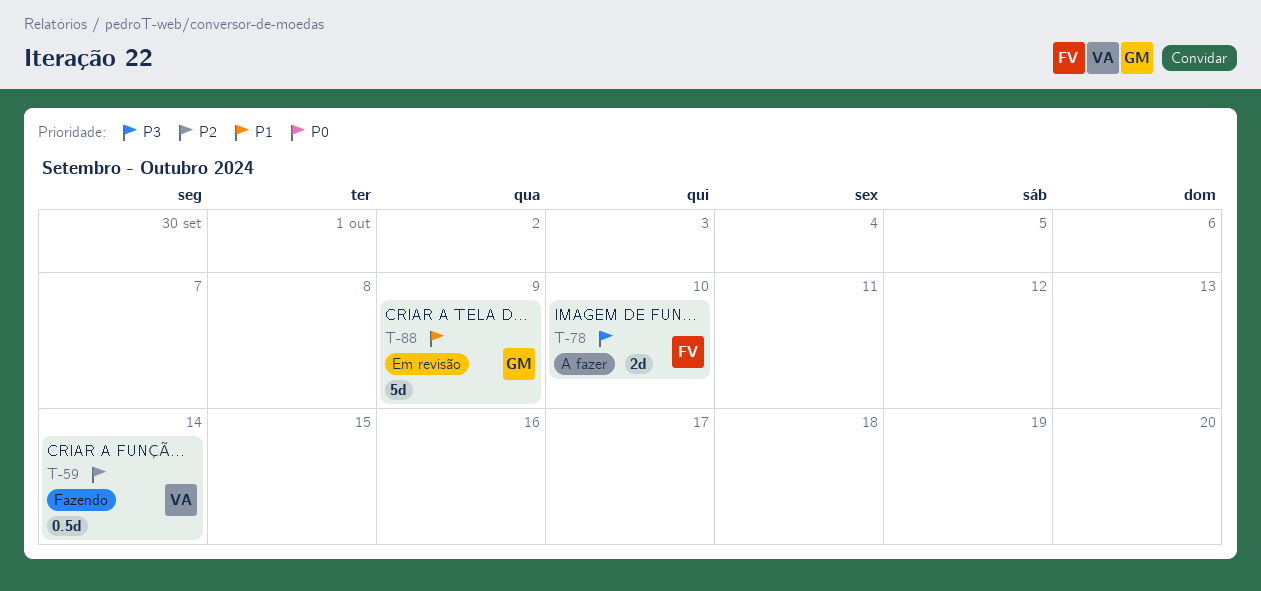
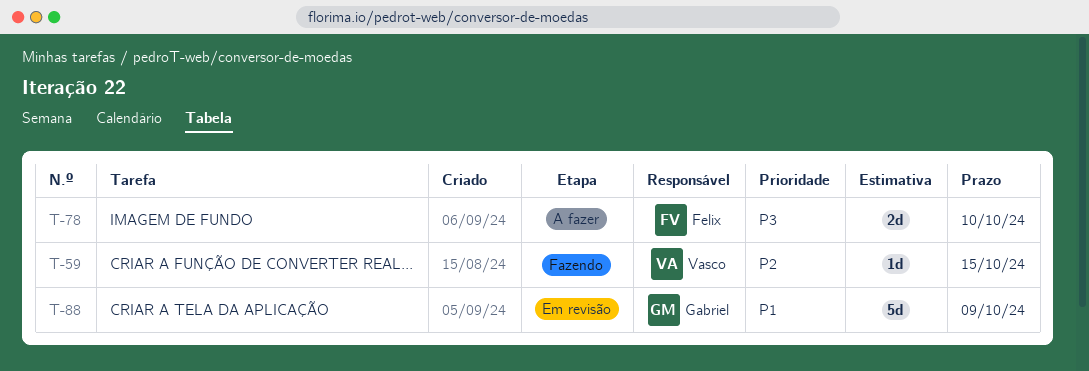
T-59, estimate: 0.5d -> 1d
T-59, due: Oct 14 -> Oct 15

